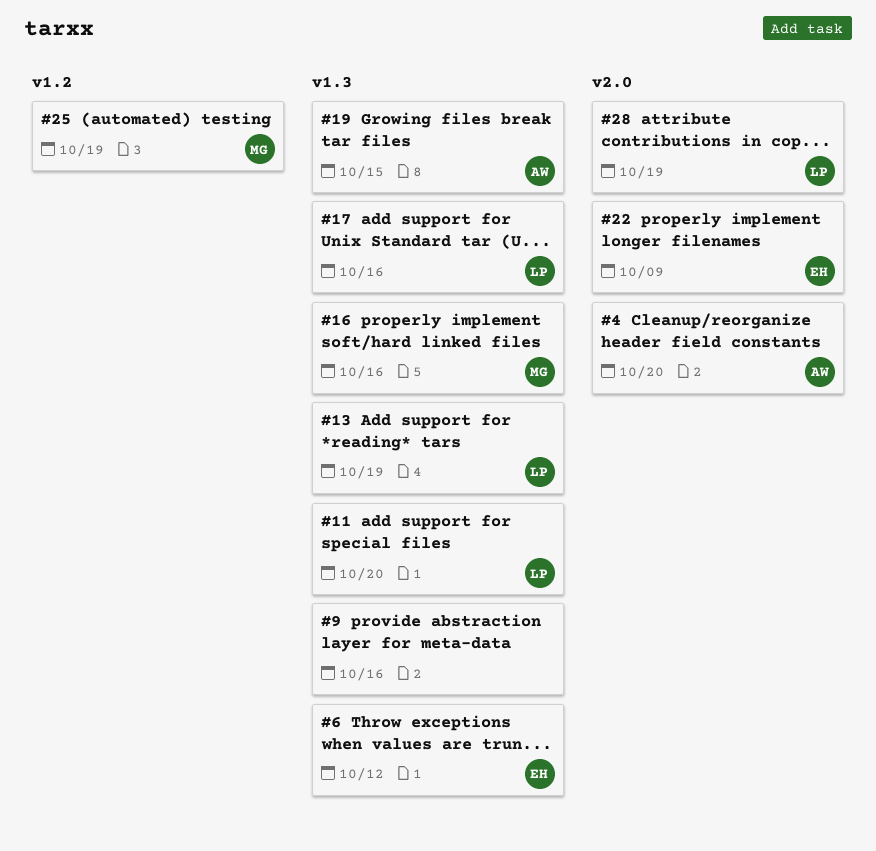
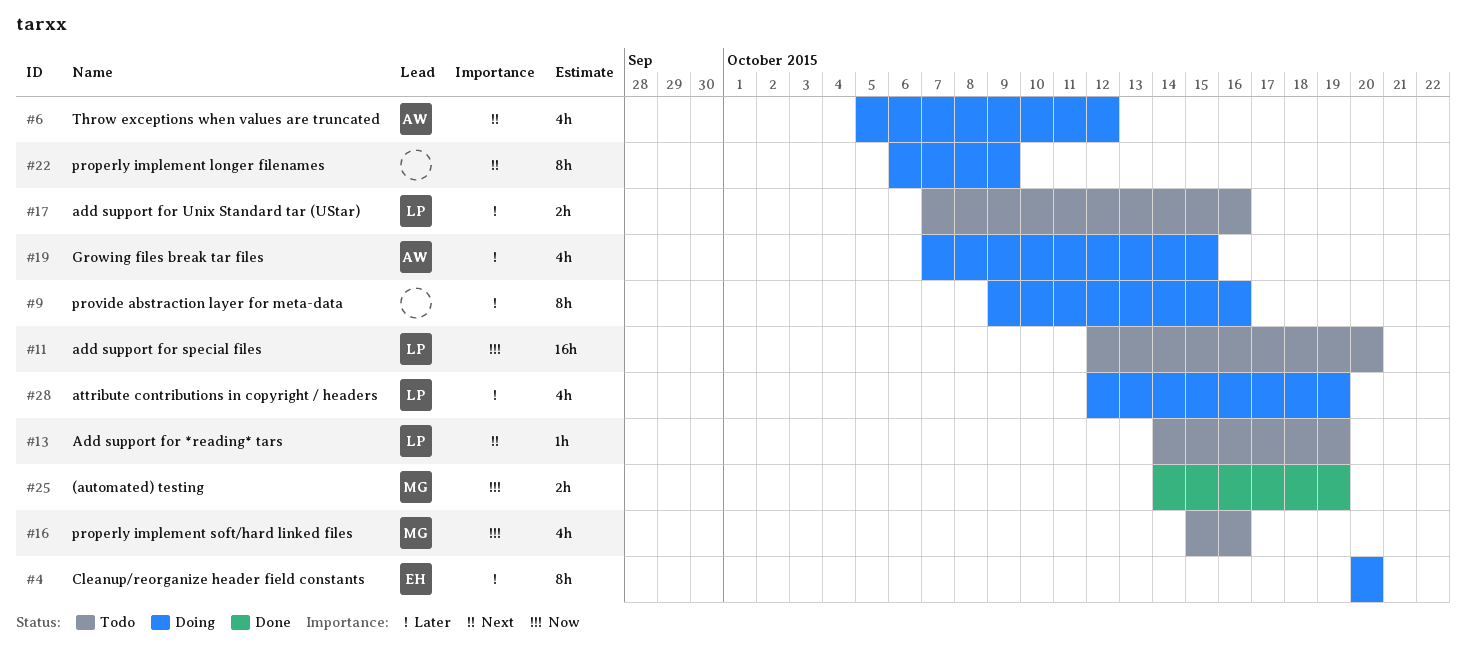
#4, owner: AW -> EH
#6, owner: EH -> AW
#22, owner: EH -> none

